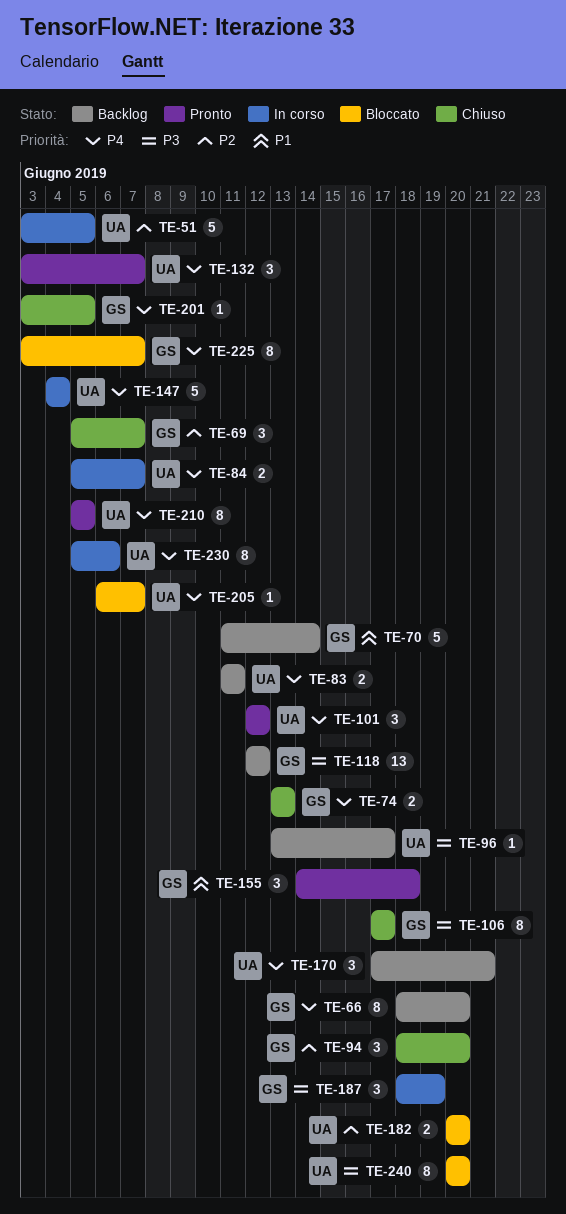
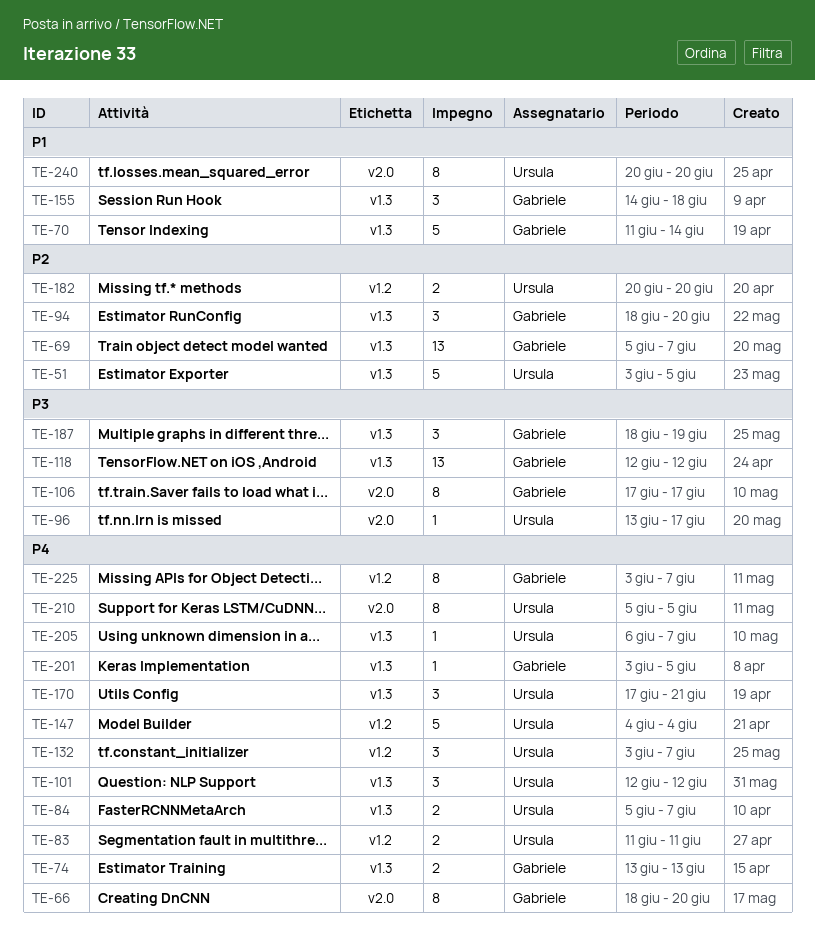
TE-69, estimate: 3 -> 13
TE-230: present -> none
TE-240, priority: P3 -> P1

